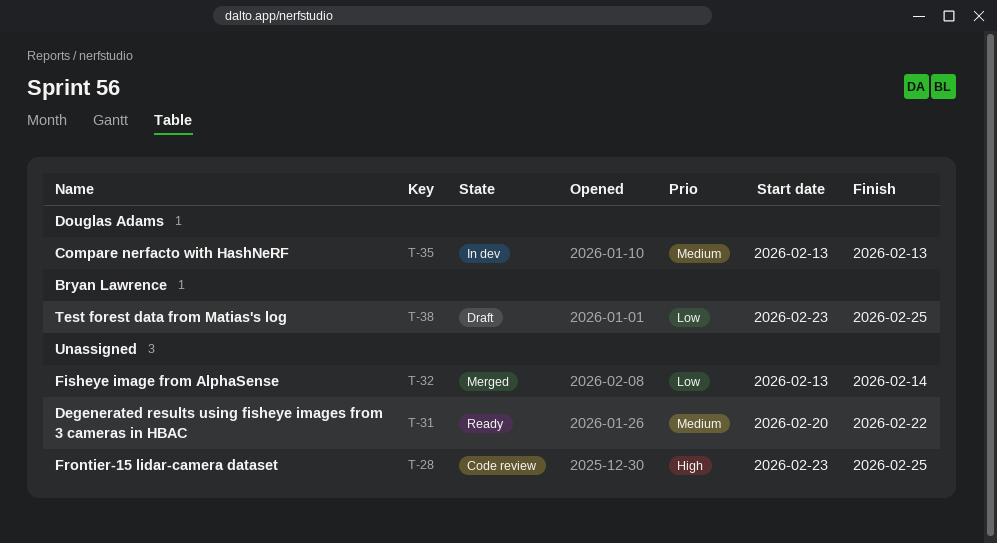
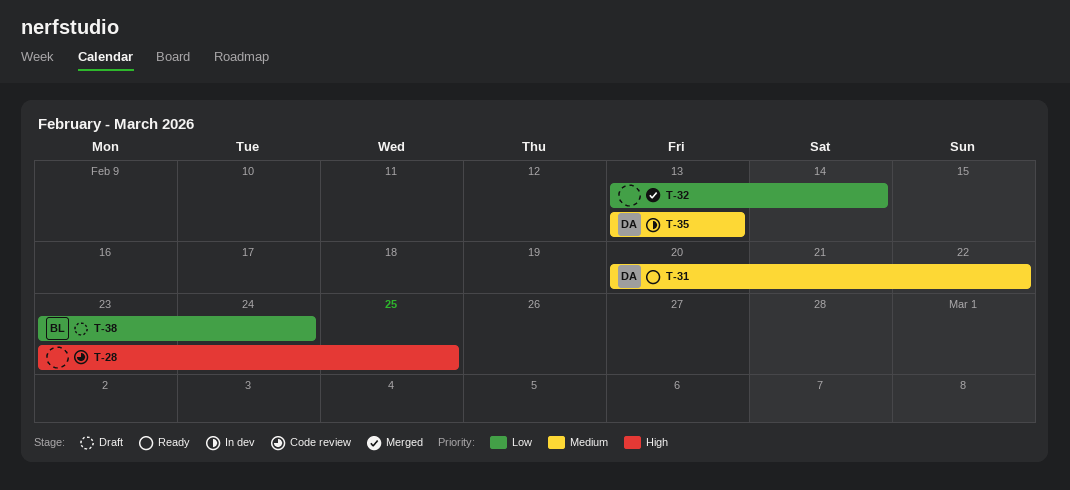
T-31, owner: none -> Douglas Adams
T-38, due: Feb 25 -> Feb 24

